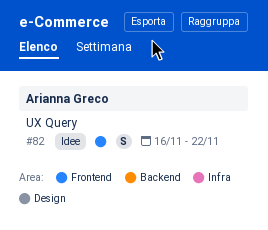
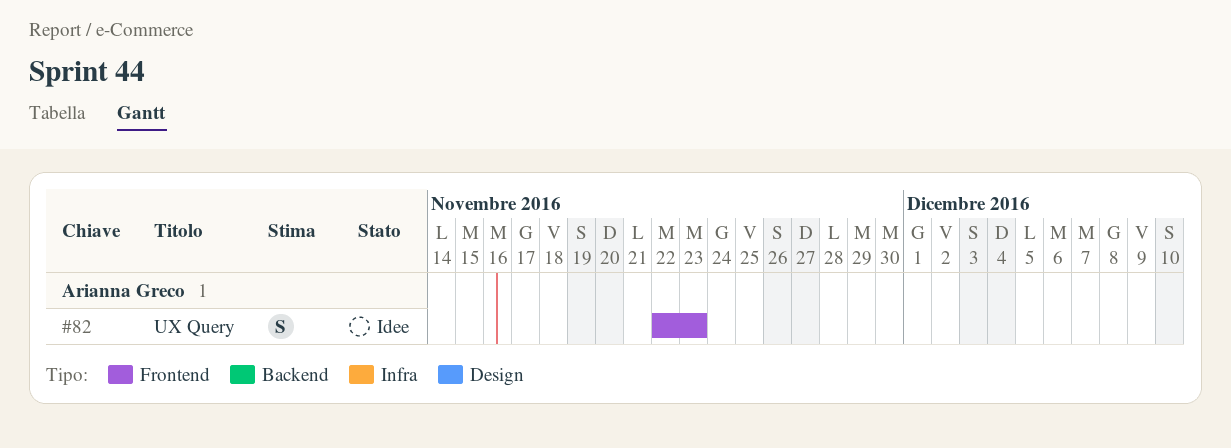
#82, start: Nov 16 -> Nov 22
#82, due: Nov 22 -> Nov 23

